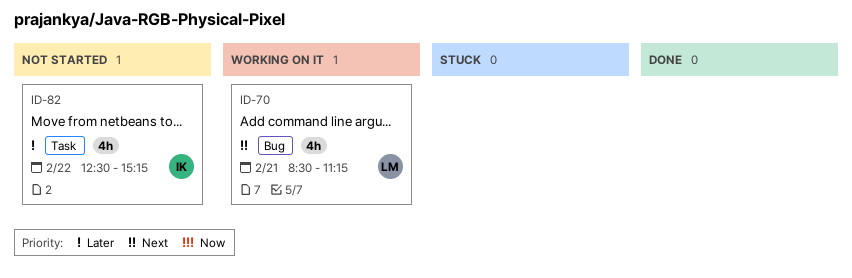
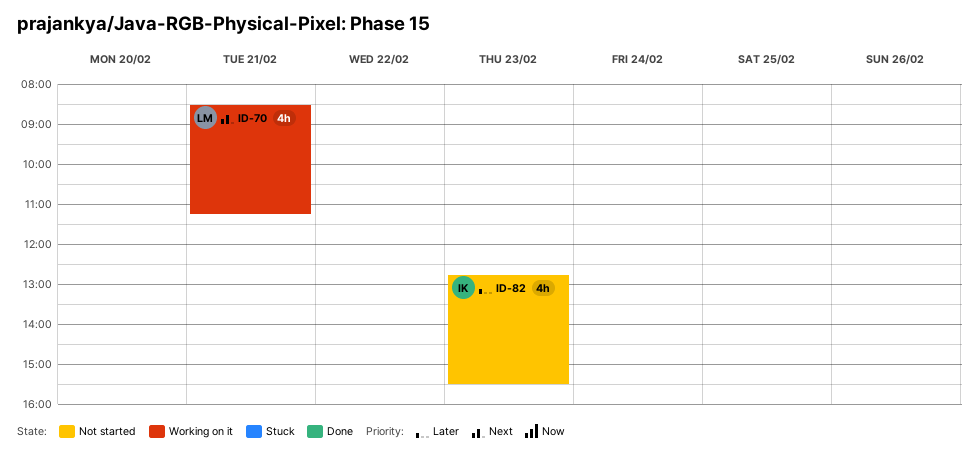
ID-82, day: Feb 22 -> Feb 23
ID-82, begins: 12:30 -> 12:45
ID-82, ends: 15:15 -> 15:30

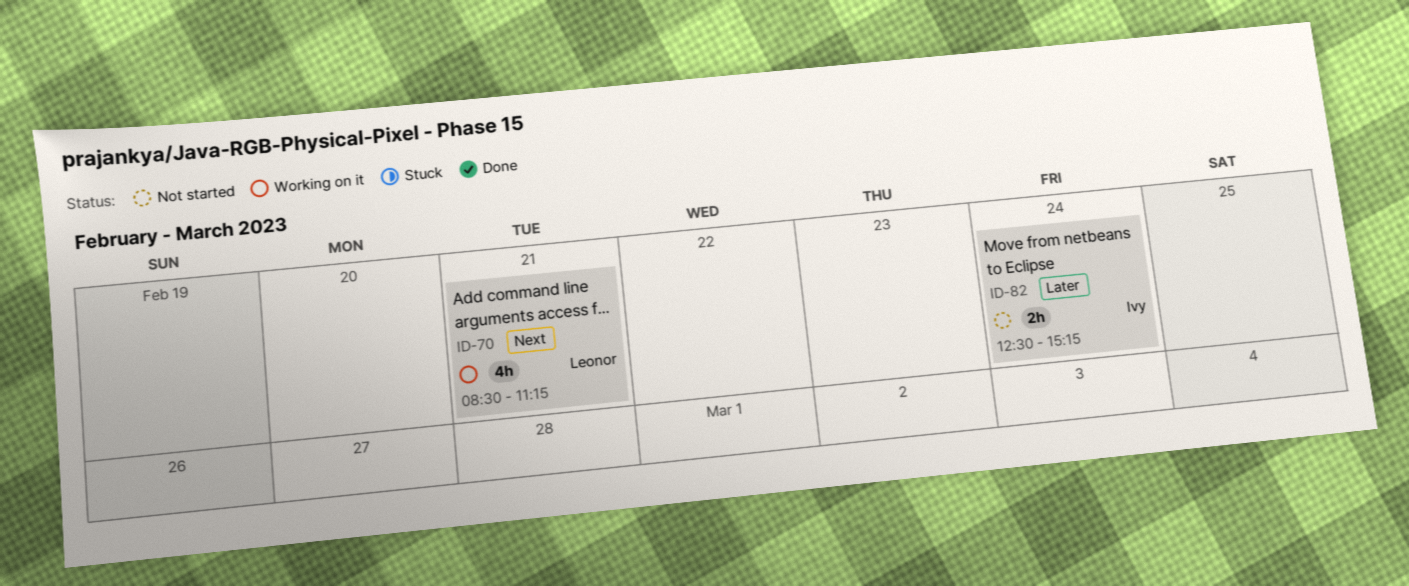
ID-82, estimate: 4h -> 2h
ID-82, day: Feb 23 -> Feb 24
ID-82, begins: 12:45 -> 12:30
ID-82, ends: 15:30 -> 15:15

